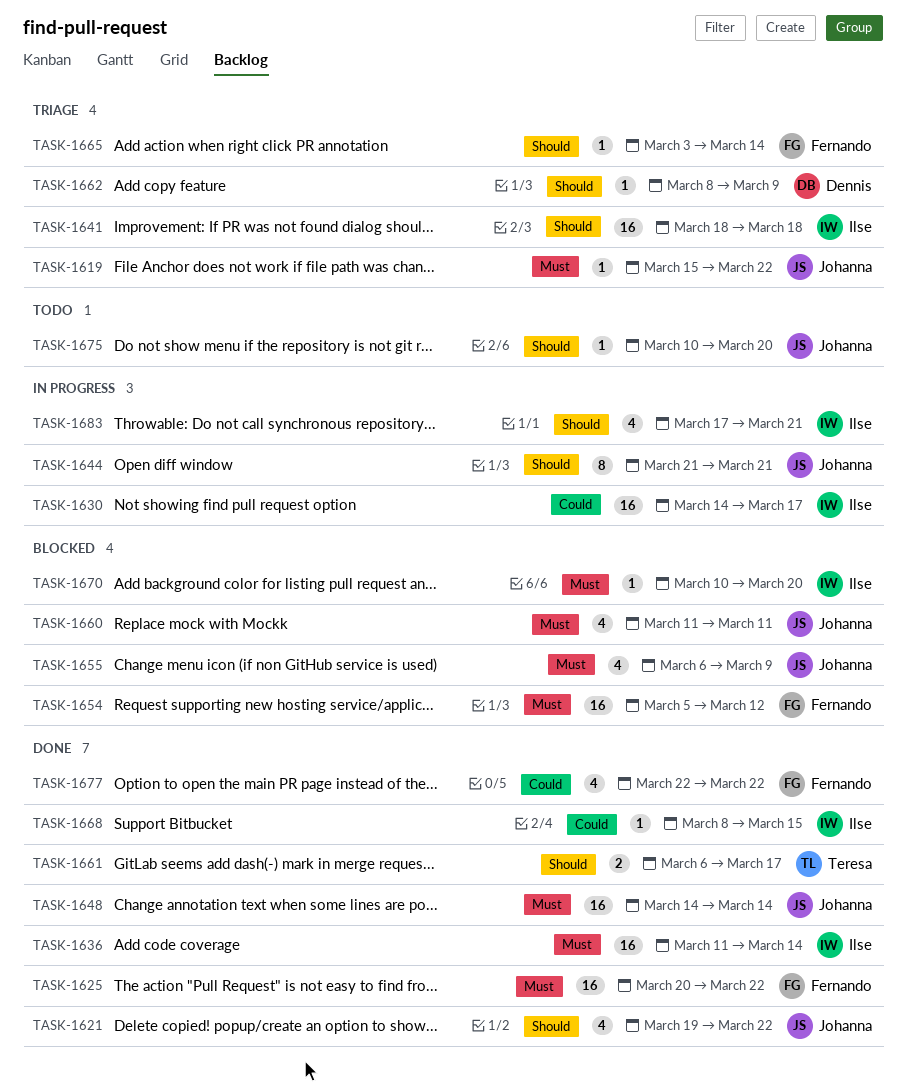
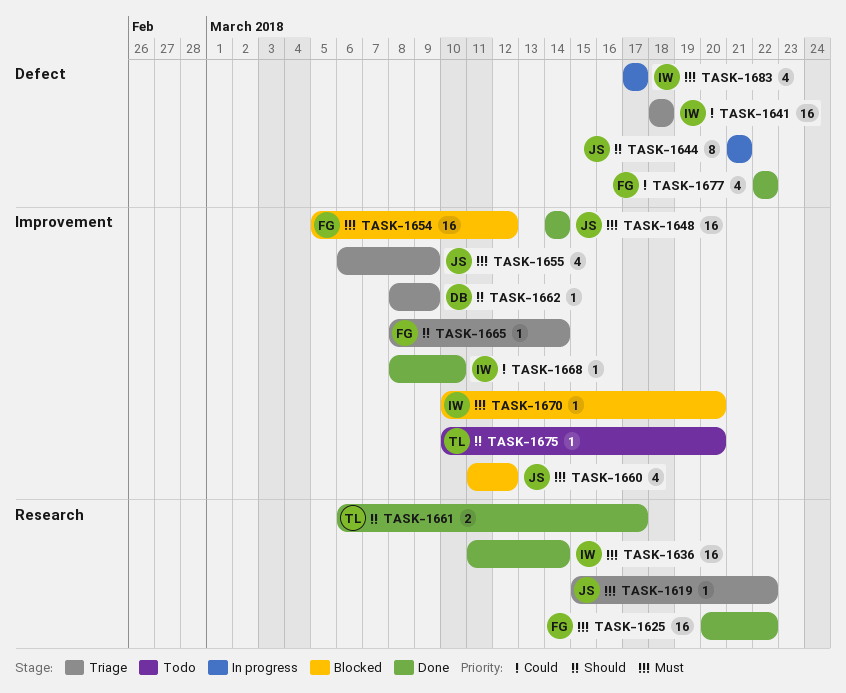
TASK-1621: present -> none
TASK-1630: present -> none
TASK-1641, priority: Should -> Could
TASK-1655, status: Blocked -> Triage
TASK-1660, due: Mar 11 -> Mar 12
TASK-1665, start: Mar 3 -> Mar 8
TASK-1668, due: Mar 15 -> Mar 10
TASK-1675, owner: Johanna -> Teresa
TASK-1683, priority: Should -> Must
TASK-1683, due: Mar 21 -> Mar 17

